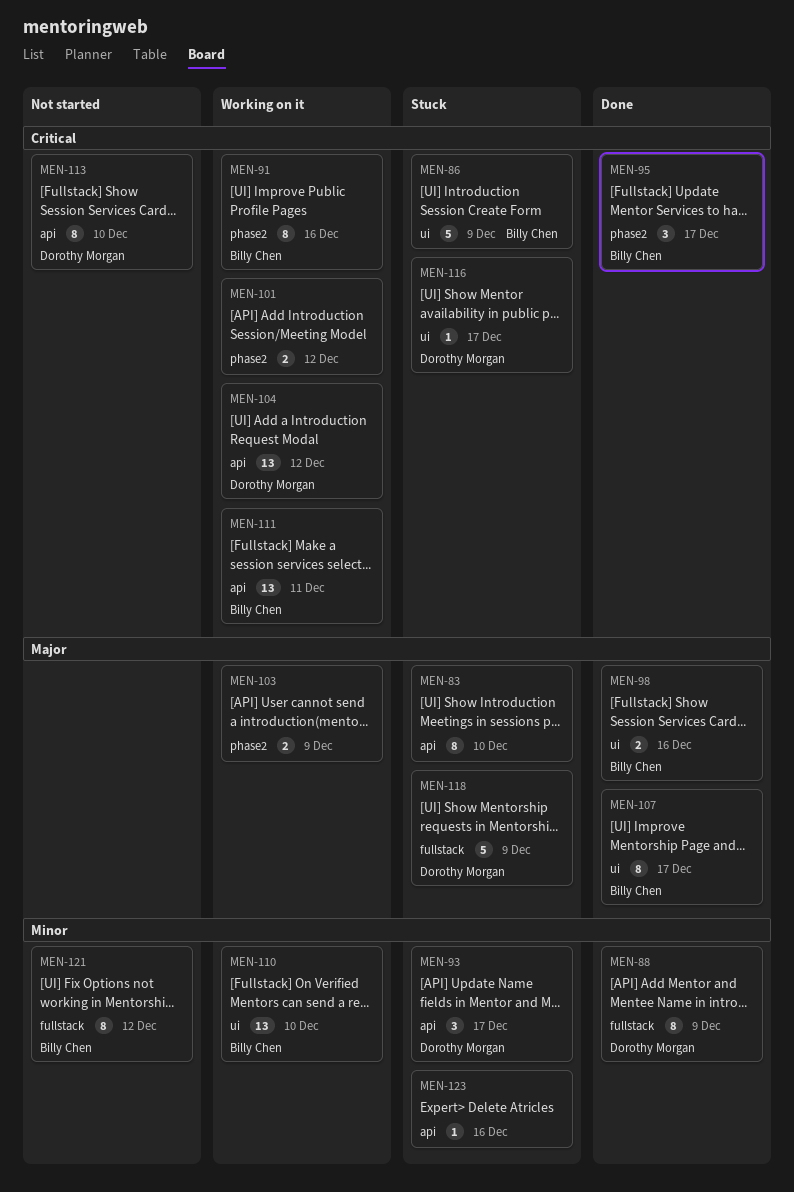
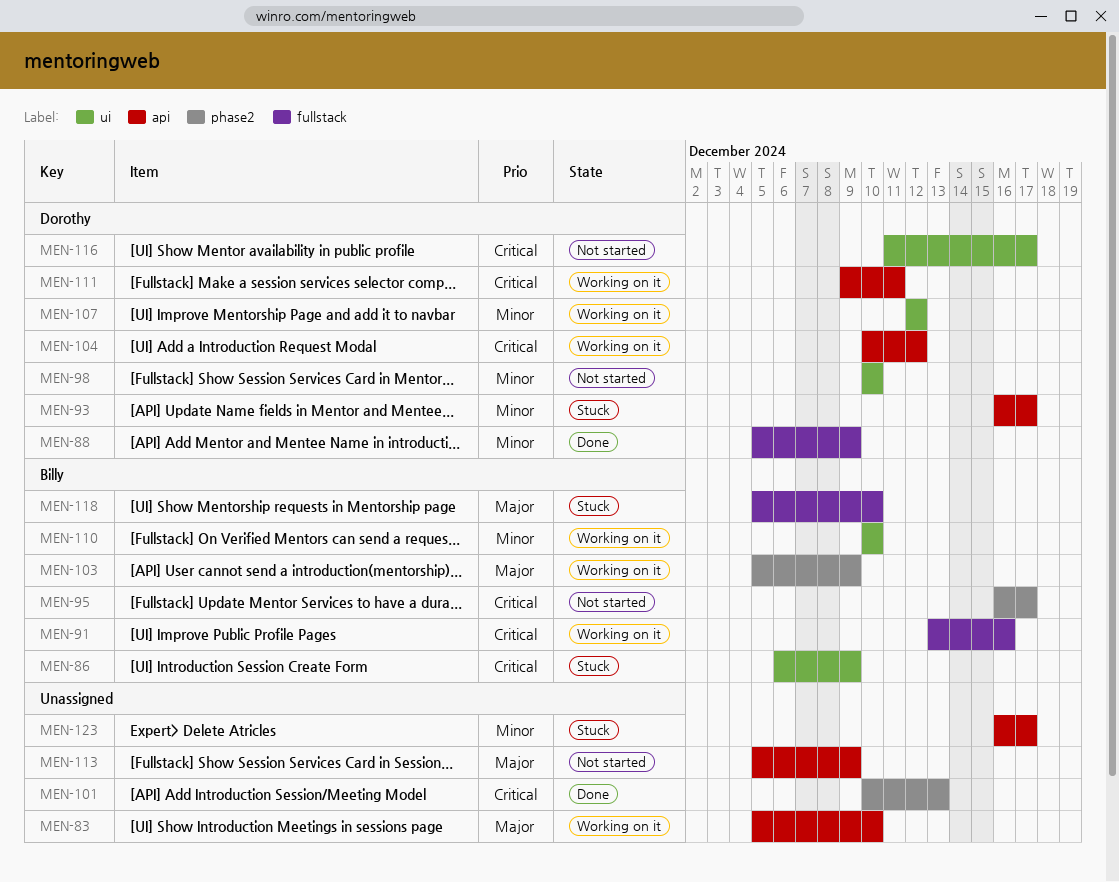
MEN-83, status: Stuck -> Working on it
MEN-91, label: phase2 -> fullstack
MEN-95, status: Done -> Not started
MEN-98, status: Done -> Not started
MEN-98, owner: Billy Chen -> Dorothy Morgan
MEN-98, priority: Major -> Minor
MEN-98, due: Dec 16 -> Dec 10
MEN-101, status: Working on it -> Done
MEN-101, due: Dec 12 -> Dec 13
MEN-103, owner: none -> Billy Chen
MEN-107, status: Done -> Working on it
MEN-107, owner: Billy Chen -> Dorothy Morgan
MEN-107, priority: Major -> Minor
MEN-107, due: Dec 17 -> Dec 12
MEN-111, owner: Billy Chen -> Dorothy Morgan
MEN-113, owner: Dorothy Morgan -> none
MEN-113, priority: Critical -> Major
MEN-113, due: Dec 10 -> Dec 9
MEN-116, status: Stuck -> Not started
MEN-118, owner: Dorothy Morgan -> Billy Chen
MEN-118, due: Dec 9 -> Dec 10
MEN-121: present -> none
MEN-123, due: Dec 16 -> Dec 17

